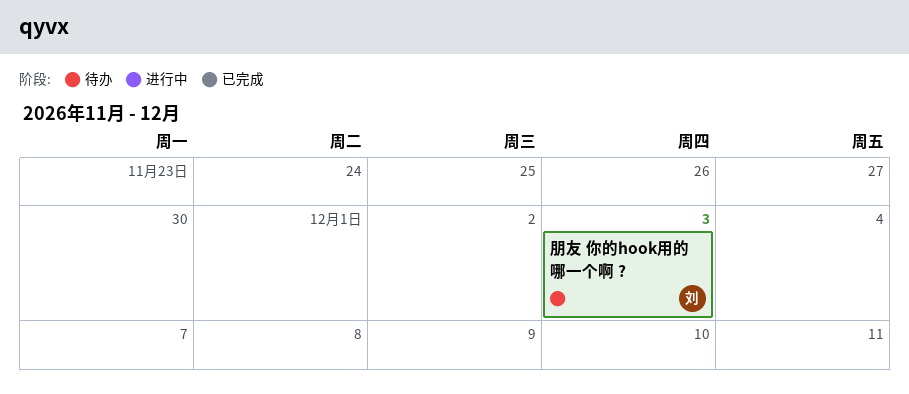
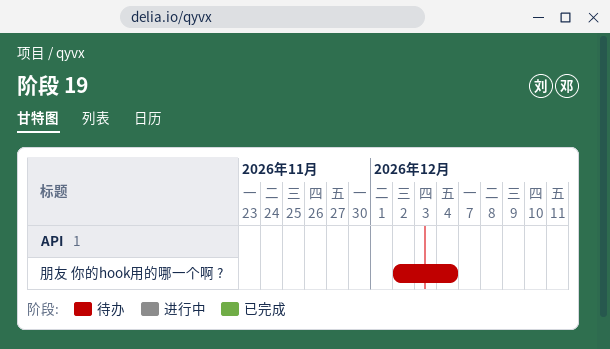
朋友 你的hook用的哪一个啊 ?, due: Dec 3 -> Dec 4

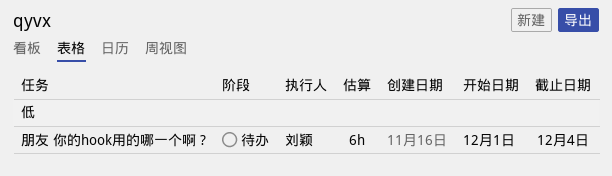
朋友 你的hook用的哪一个啊 ?, start: Dec 2 -> Dec 1

